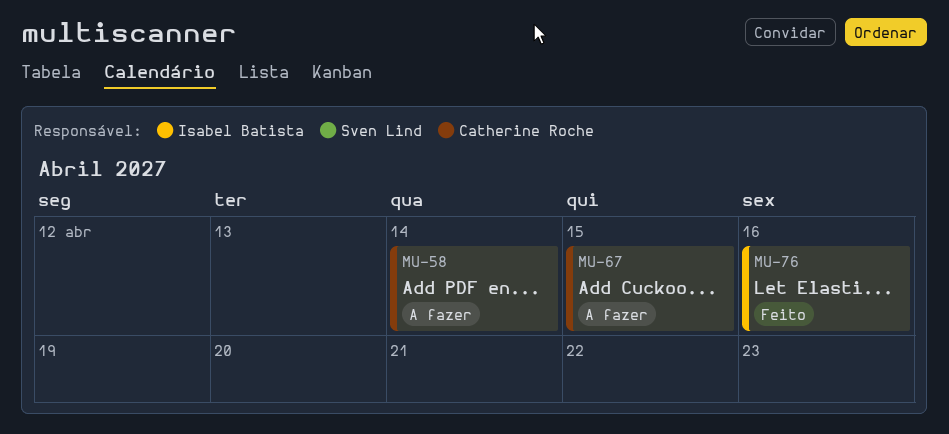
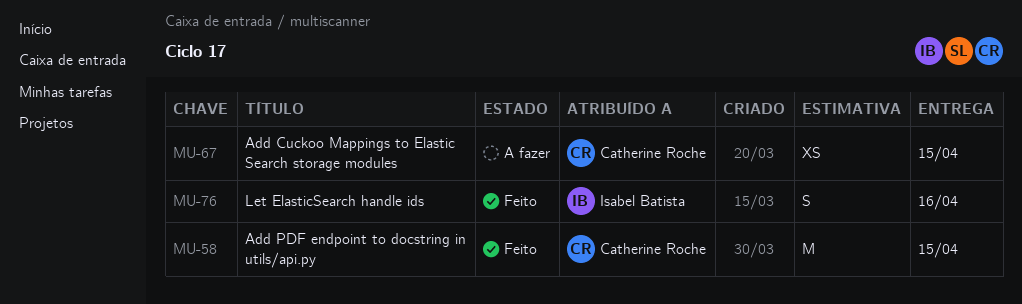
MU-58, status: A fazer -> Feito
MU-58, due: Apr 14 -> Apr 15

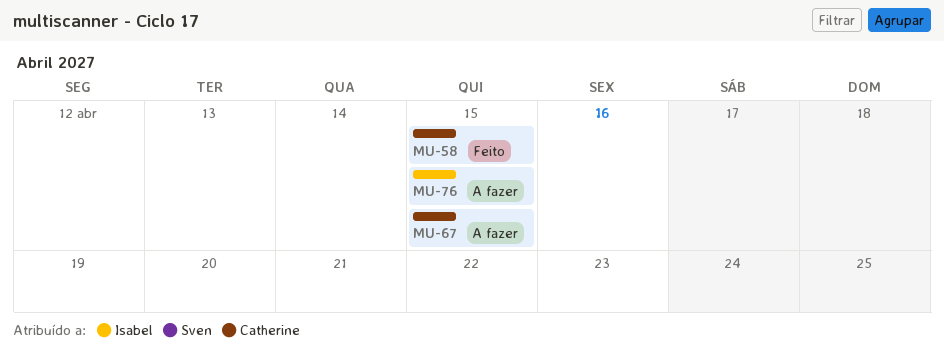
MU-76, status: Feito -> A fazer
MU-76, due: Apr 16 -> Apr 15

